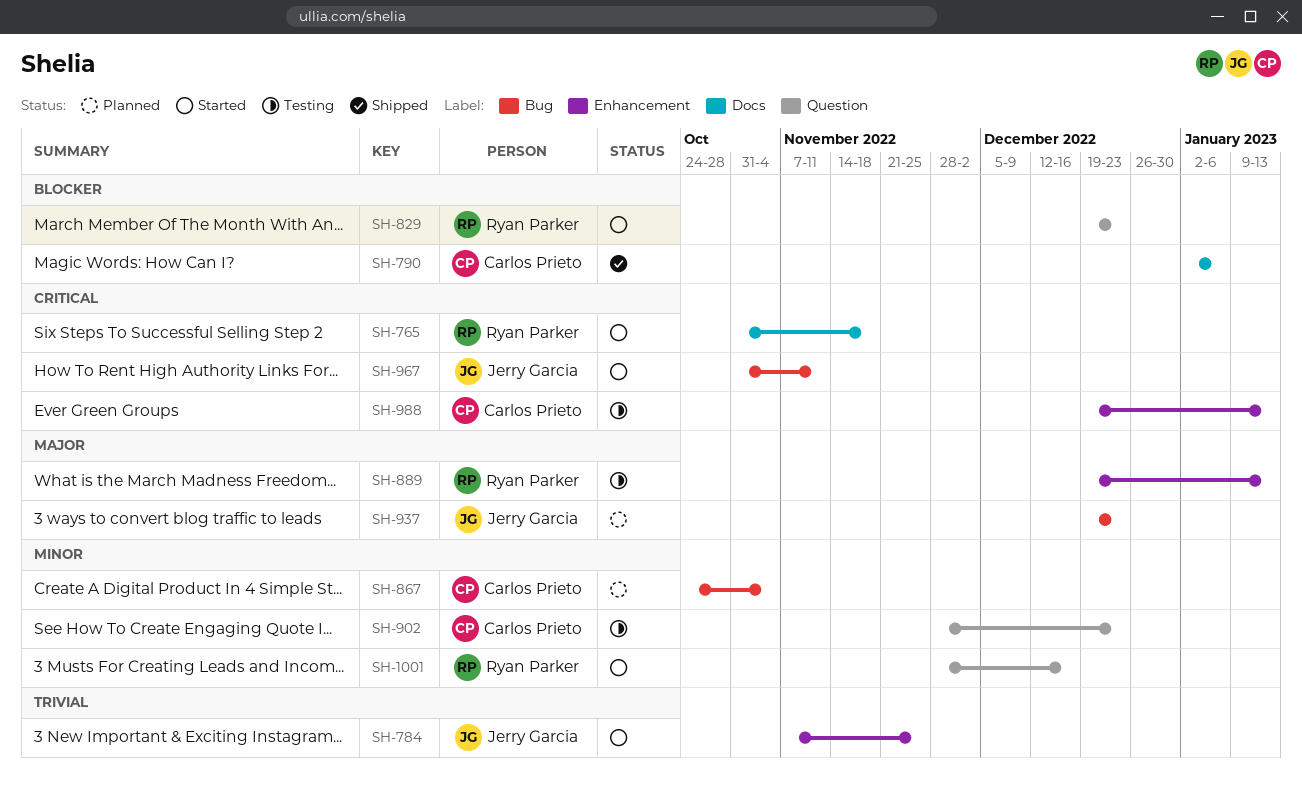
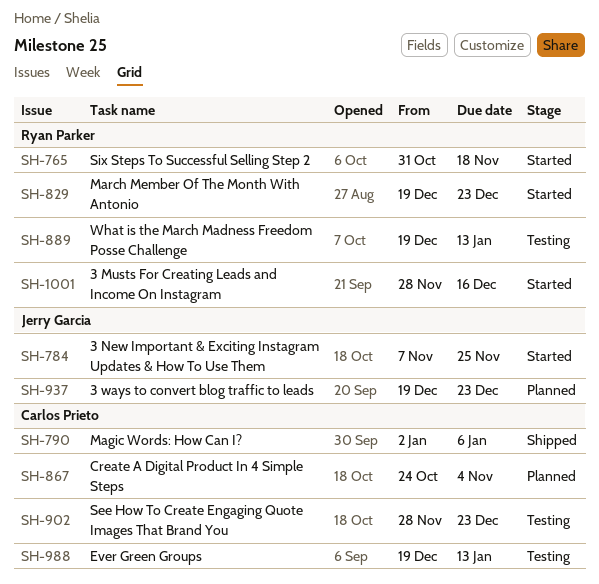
SH-967: present -> none

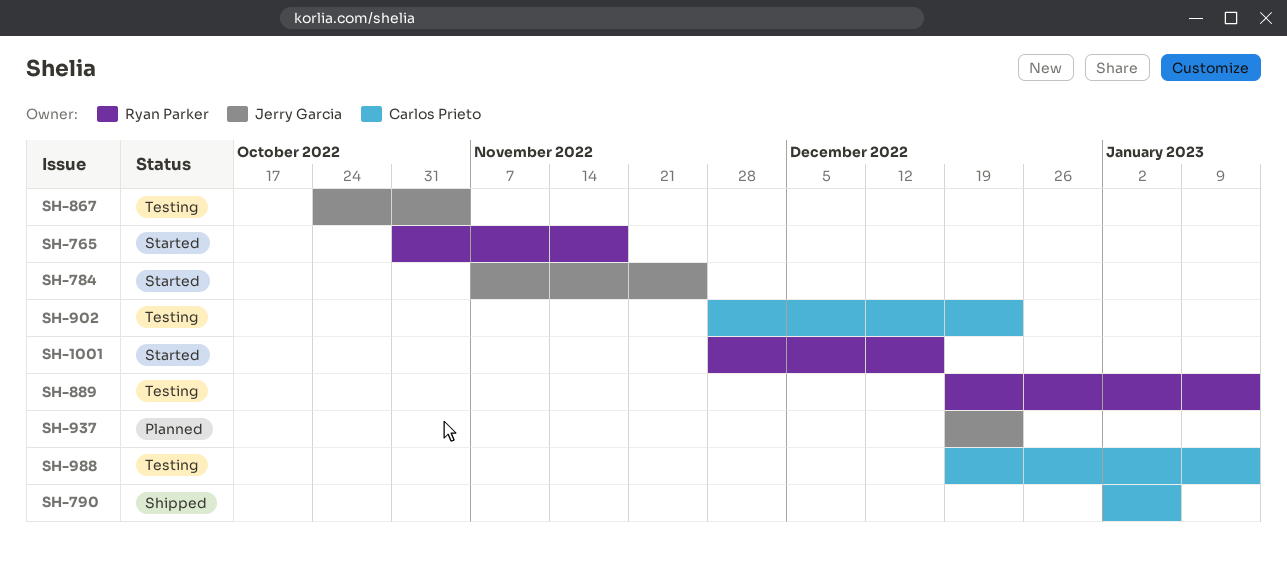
SH-829: present -> none
SH-867, status: Planned -> Testing
SH-867, owner: Carlos Prieto -> Jerry Garcia

